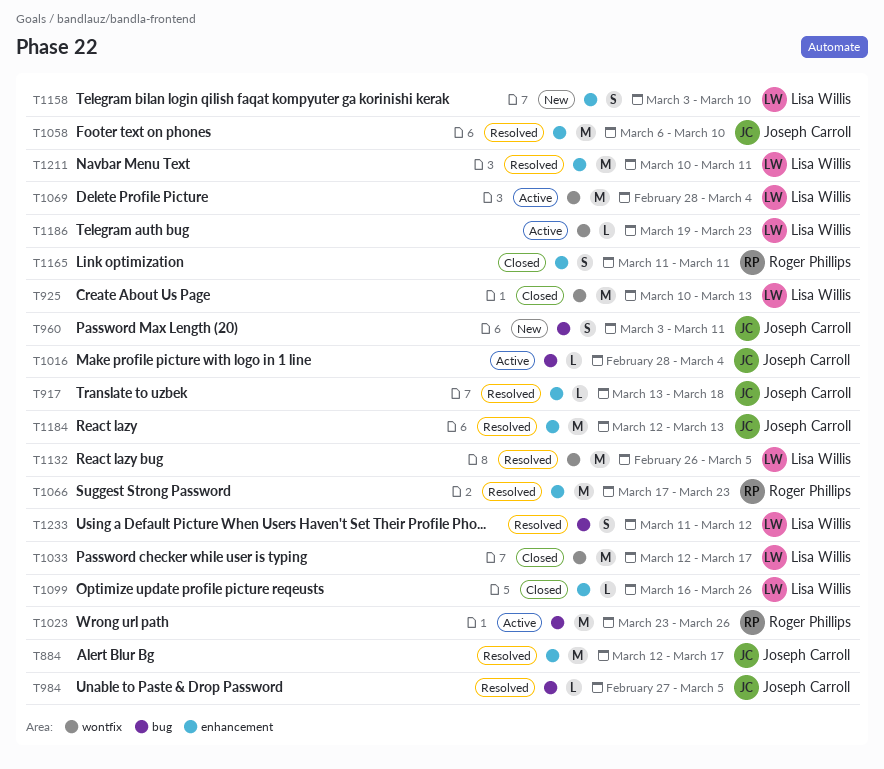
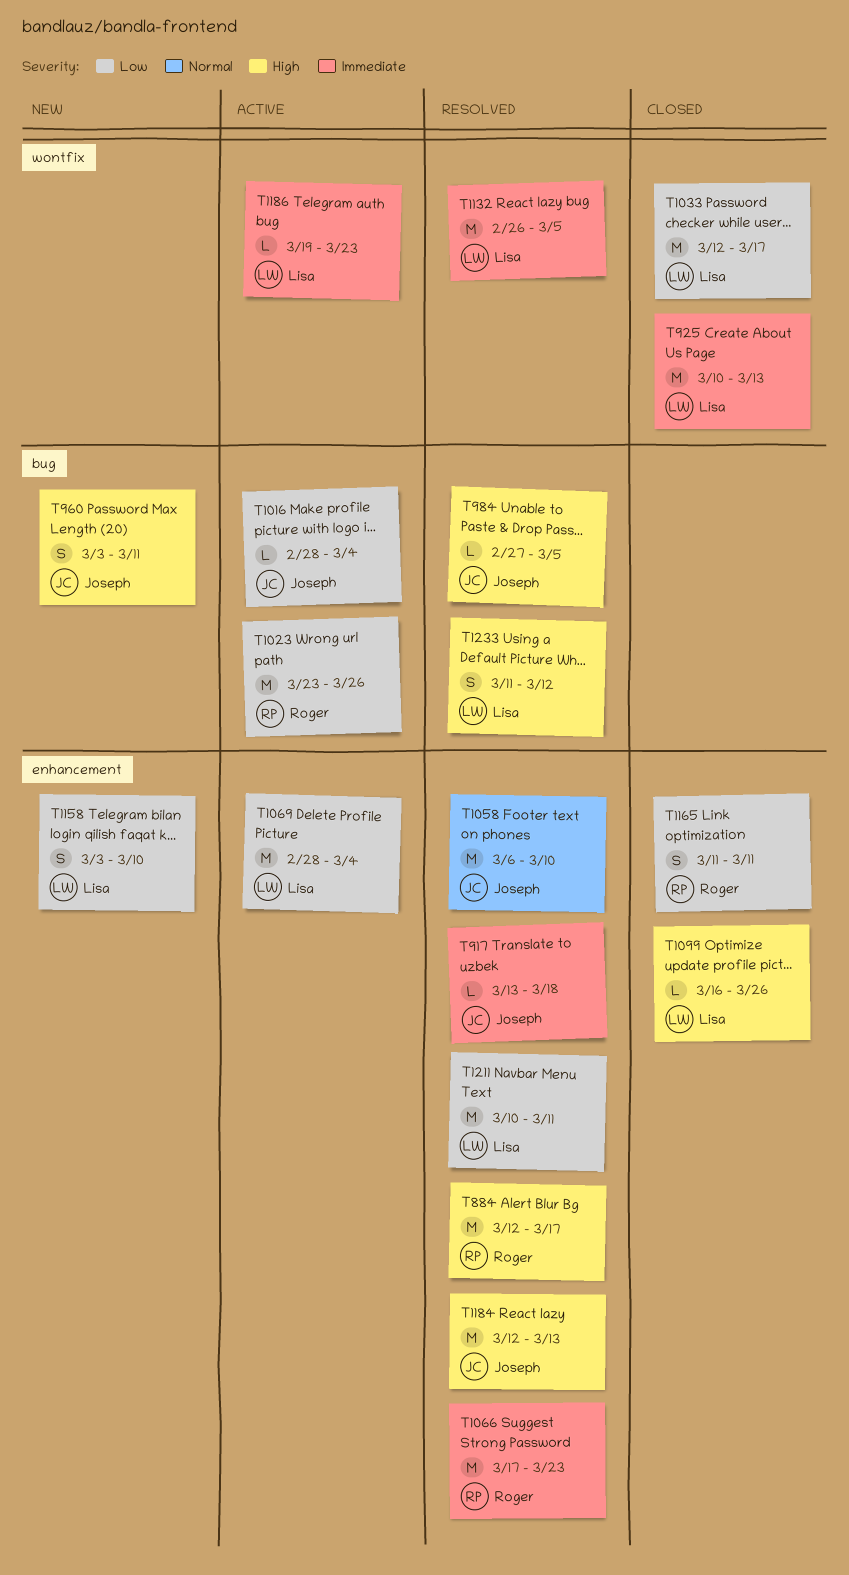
T884, owner: Joseph Carroll -> Roger Phillips
T1069, label: wontfix -> enhancement

